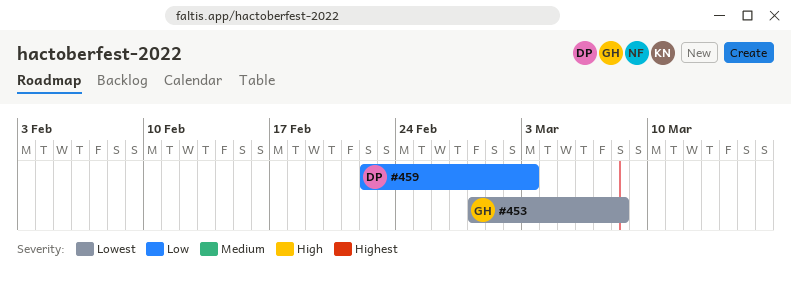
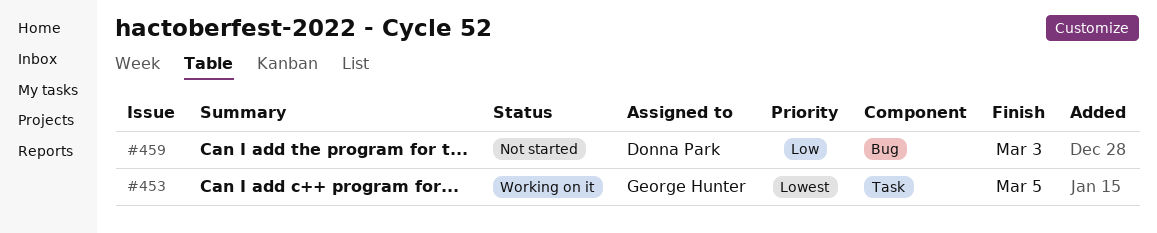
#453, due: Mar 8 -> Mar 5

